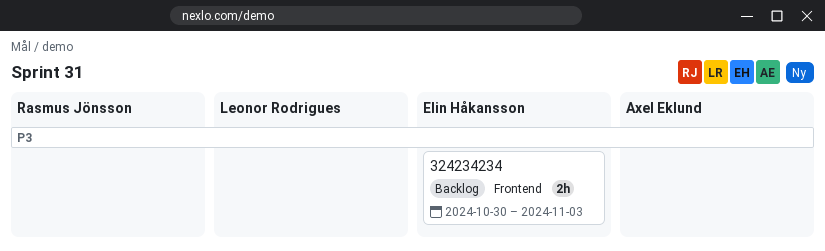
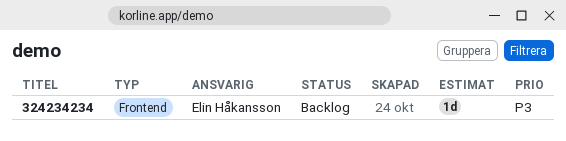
324234234, estimate: 2h -> 1d

